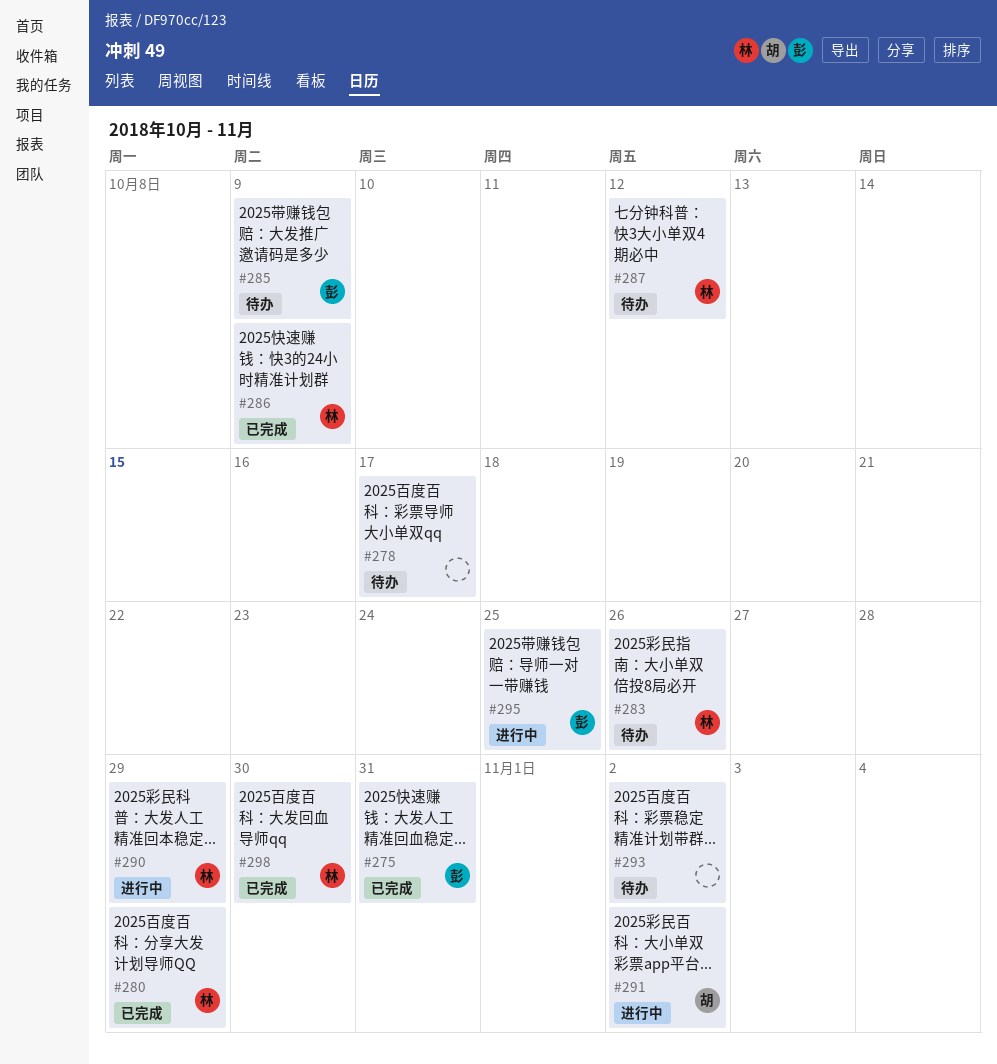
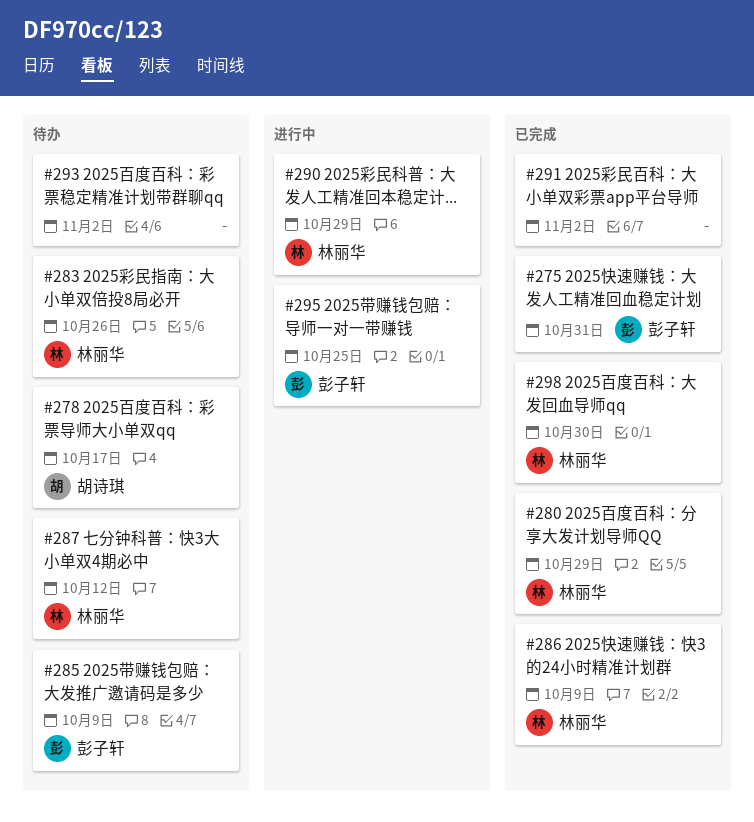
#278, owner: none -> 胡诗琪
#291, status: 进行中 -> 已完成
#291, owner: 胡诗琪 -> none

